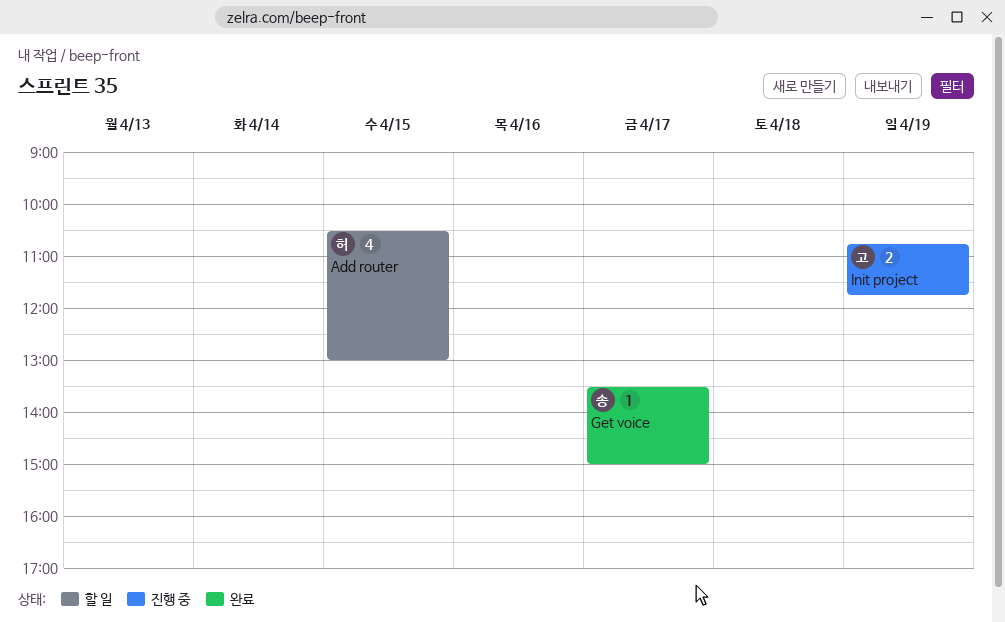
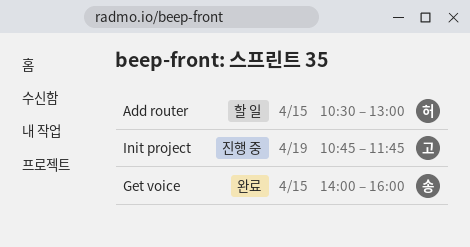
Get voice, day: Apr 17 -> Apr 15
Get voice, begins: 13:30 -> 14:00
Get voice, ends: 15:00 -> 16:00

